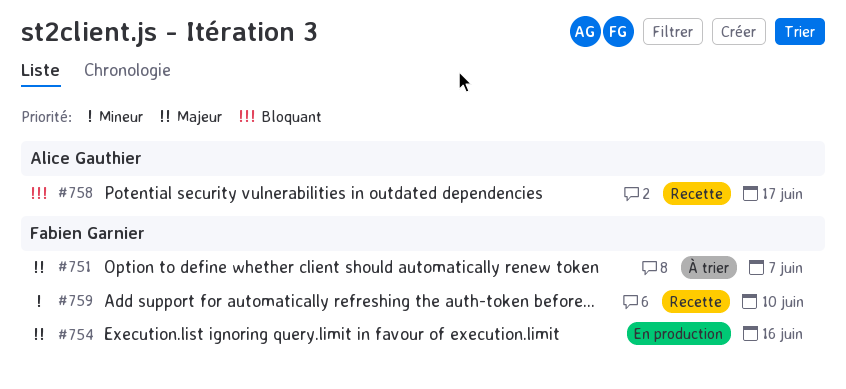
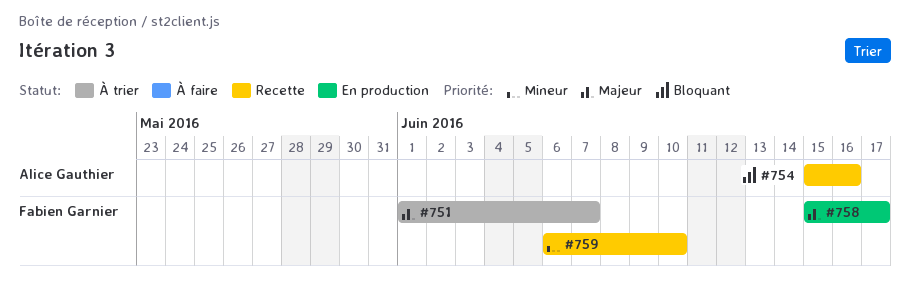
#754, status: En production -> Recette
#754, owner: Fabien Garnier -> Alice Gauthier
#754, priority: Majeur -> Bloquant
#758, status: Recette -> En production
#758, owner: Alice Gauthier -> Fabien Garnier
#758, priority: Bloquant -> Majeur

